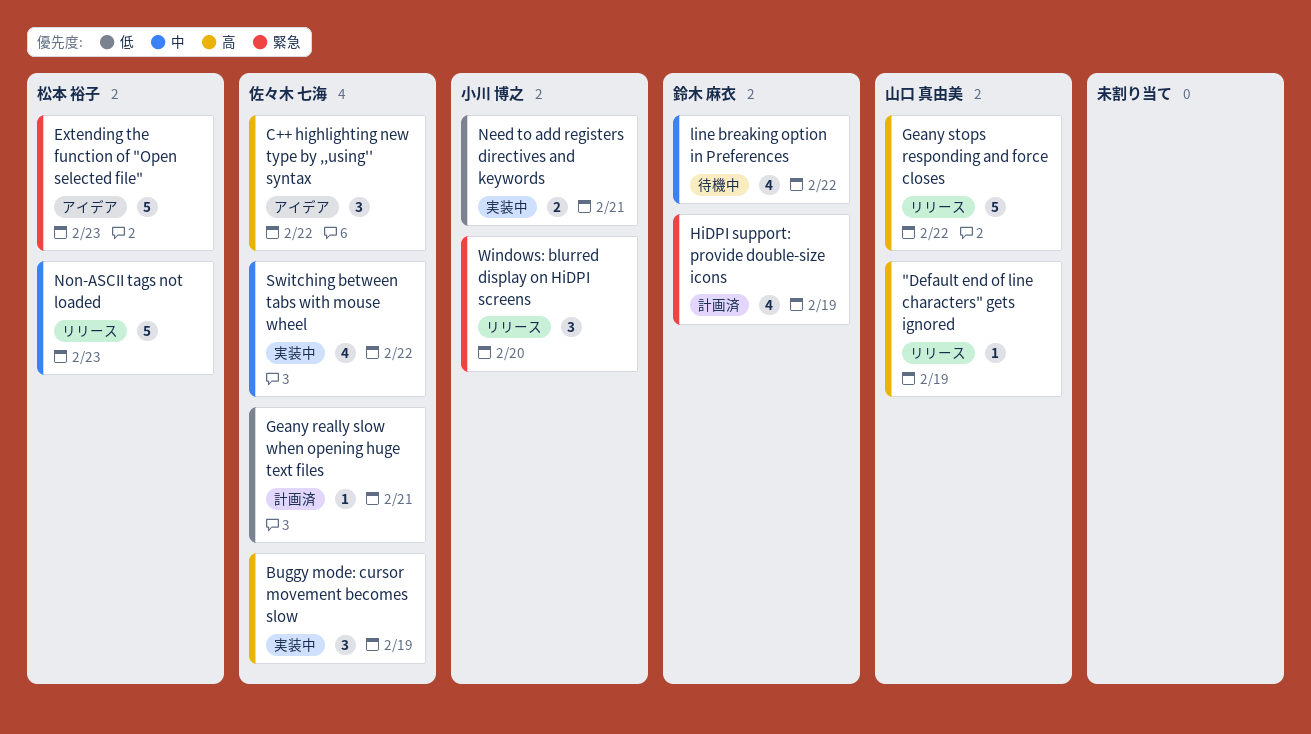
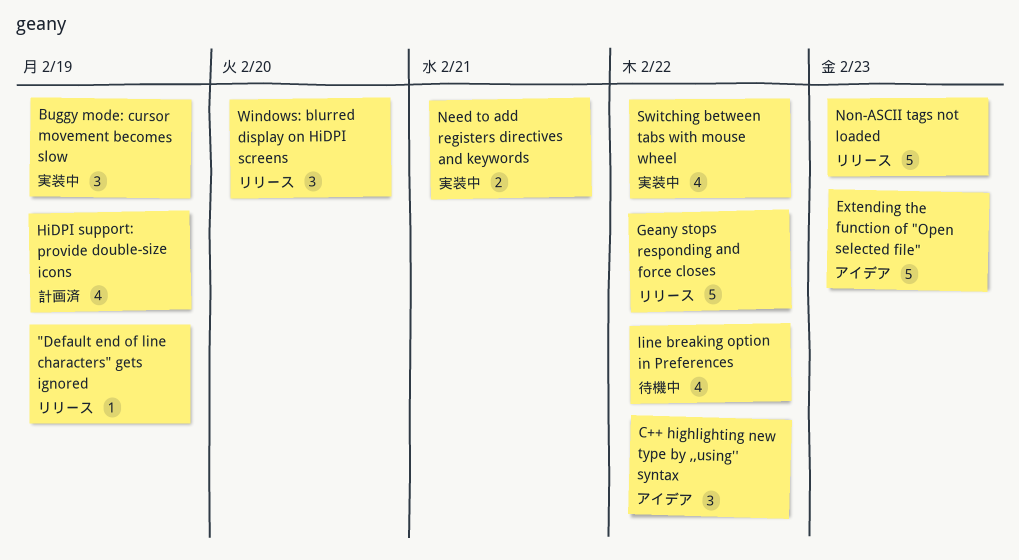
Geany really slow when opening huge text files: present -> none

